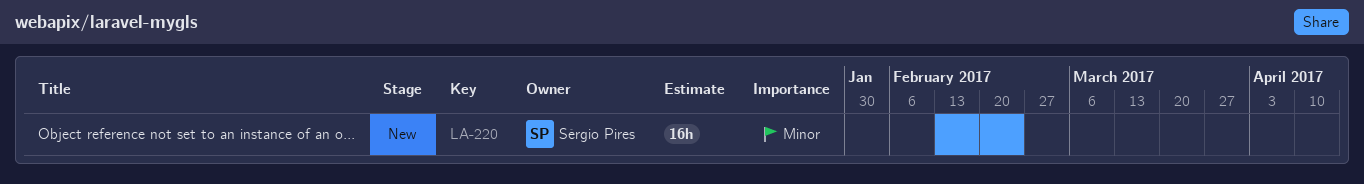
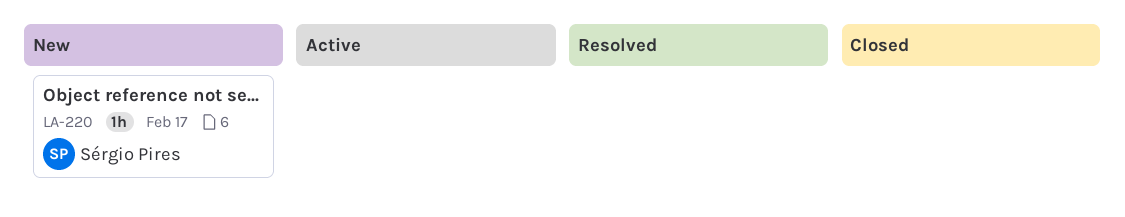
LA-220, estimate: 16h -> 1h
LA-220, due: Feb 24 -> Feb 17

